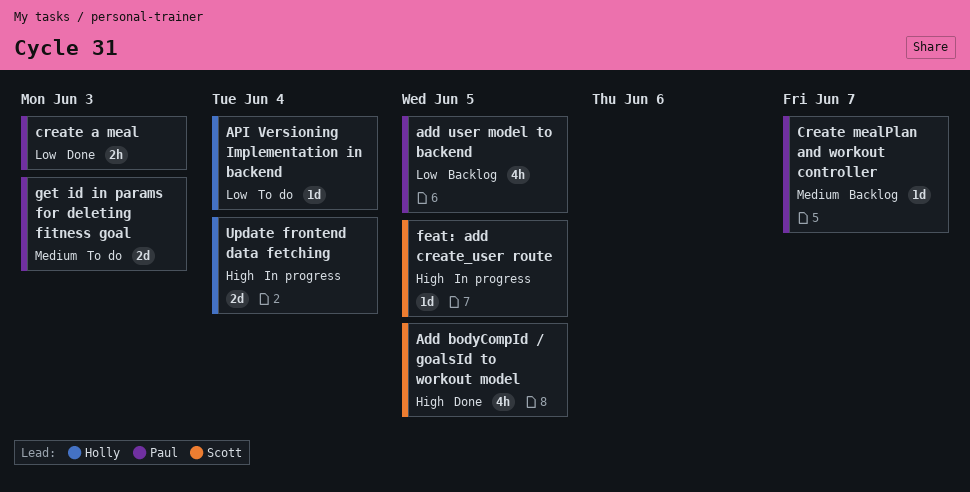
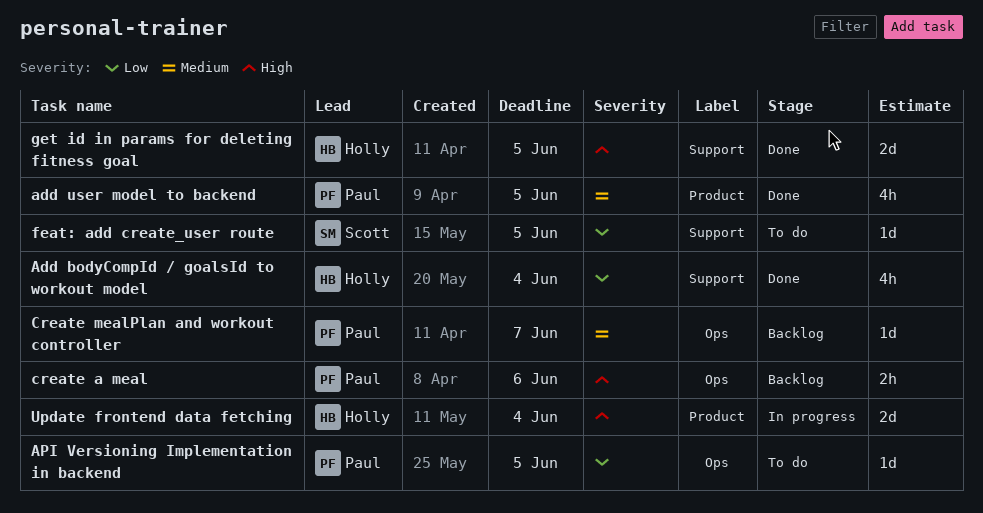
Add bodyCompId / goalsId to workout model, owner: Scott -> Holly
Add bodyCompId / goalsId to workout model, priority: High -> Low
Add bodyCompId / goalsId to workout model, due: Jun 5 -> Jun 4
add user model to backend, status: Backlog -> Done
add user model to backend, priority: Low -> Medium
API Versioning Implementation in backend, owner: Holly -> Paul
API Versioning Implementation in backend, due: Jun 4 -> Jun 5
create a meal, status: Done -> Backlog
create a meal, priority: Low -> High
create a meal, due: Jun 3 -> Jun 6
feat: add create_user route, status: In progress -> To do
feat: add create_user route, priority: High -> Low
get id in params for deleting fitness goal, status: To do -> Done
get id in params for deleting fitness goal, owner: Paul -> Holly
get id in params for deleting fitness goal, priority: Medium -> High
get id in params for deleting fitness goal, due: Jun 3 -> Jun 5

